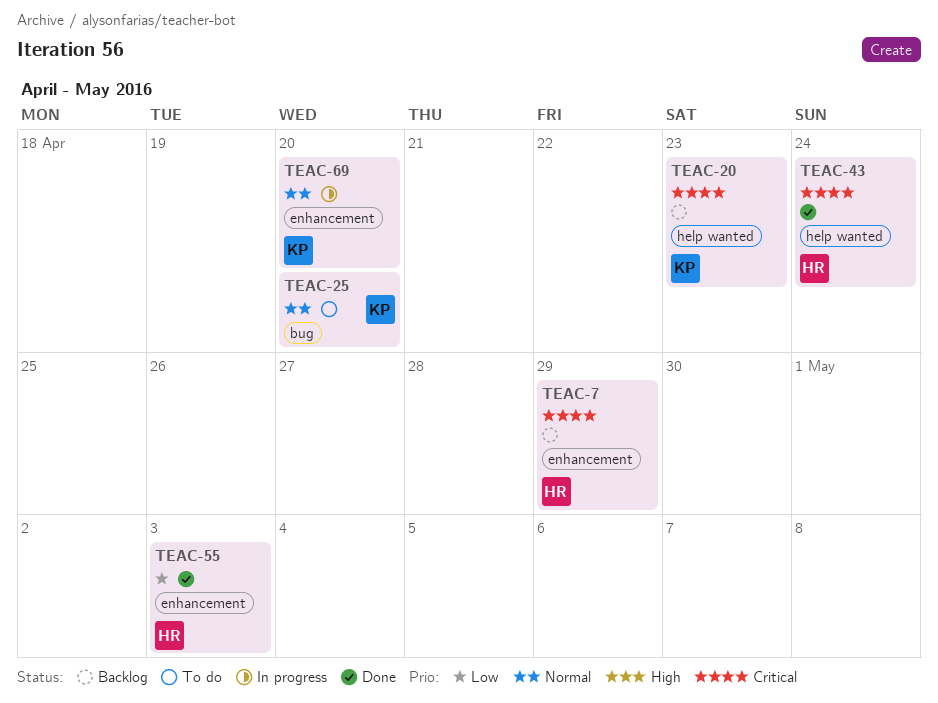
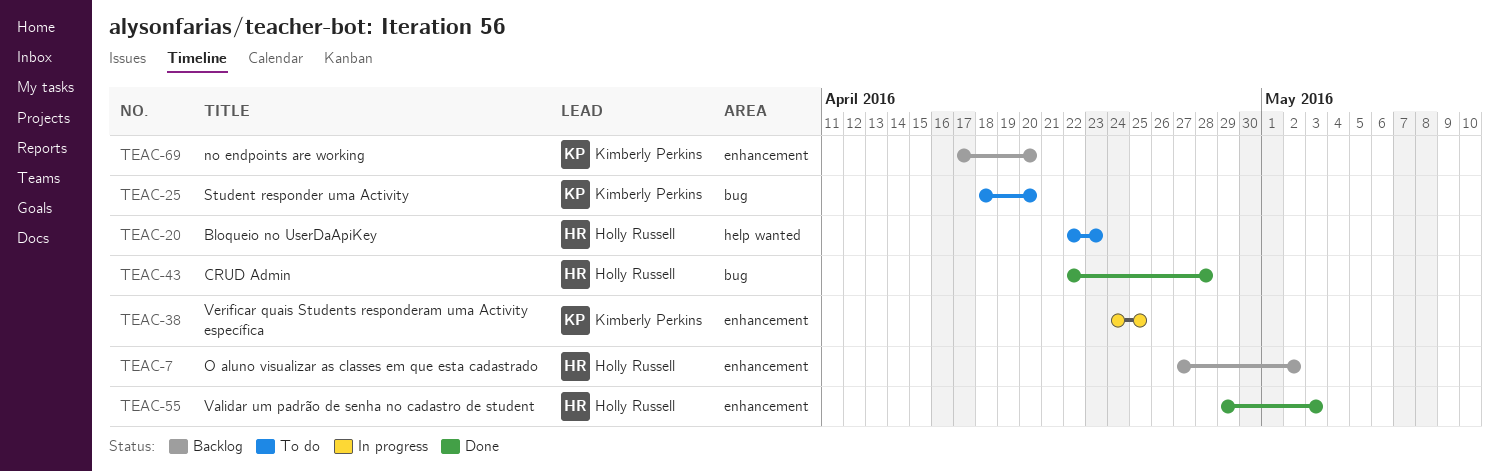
TEAC-7, due: Apr 29 -> May 2
TEAC-20, status: Backlog -> To do
TEAC-20, owner: Kimberly Perkins -> Holly Russell
TEAC-38: none -> present
TEAC-43, label: help wanted -> bug
TEAC-43, due: Apr 24 -> Apr 28
TEAC-69, status: In progress -> Backlog

